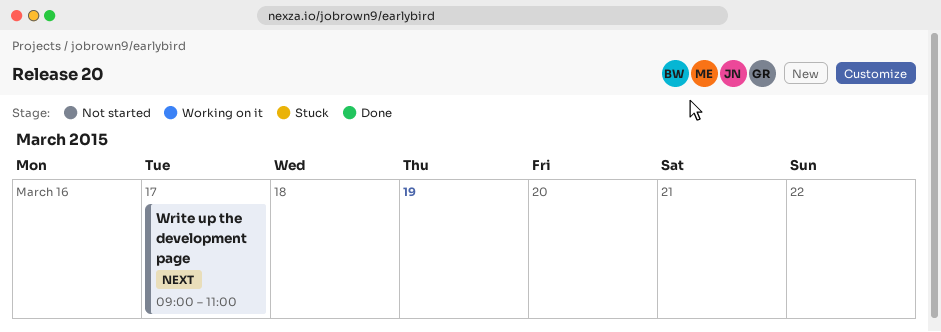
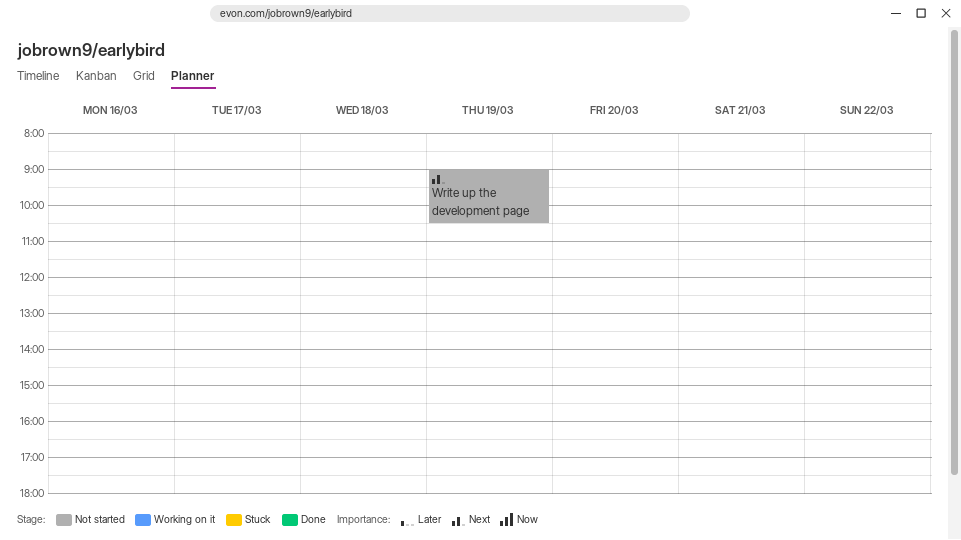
Write up the development page, day: Mar 17 -> Mar 19
Write up the development page, ends: 11:00 -> 10:30

